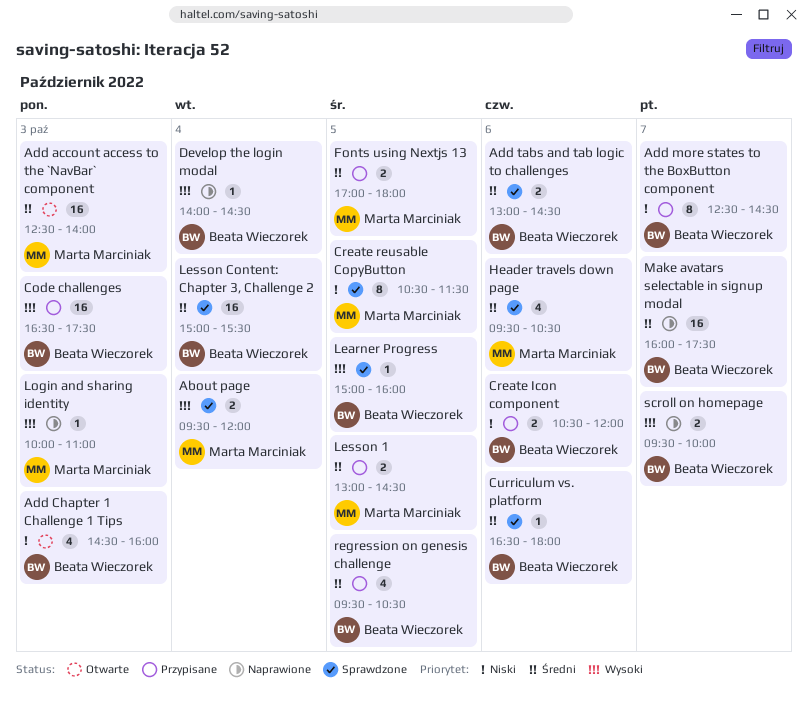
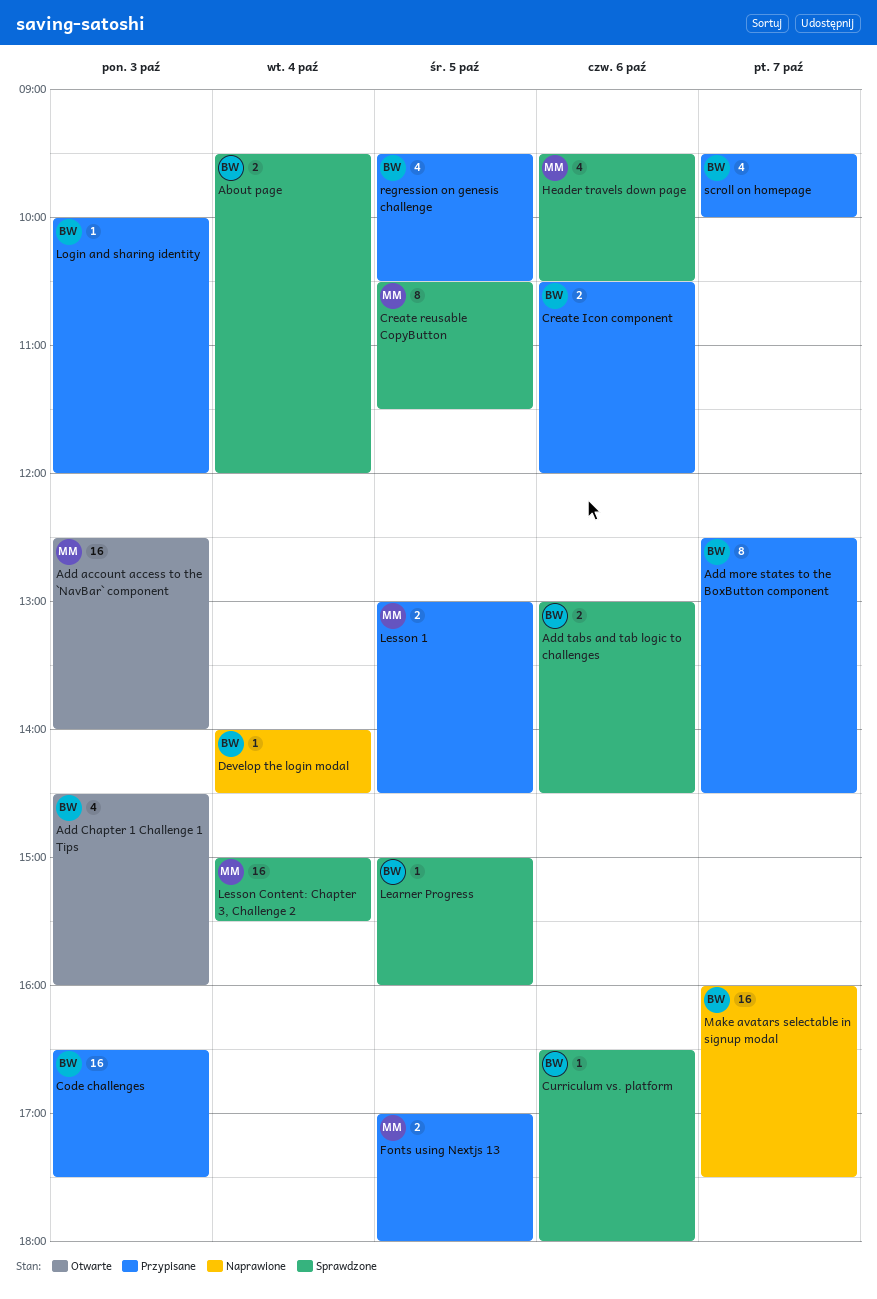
About page, owner: Marta Marciniak -> Beata Wieczorek
Lesson Content: Chapter 3, Challenge 2, owner: Beata Wieczorek -> Marta Marciniak
Login and sharing identity, status: Naprawione -> Przypisane
Login and sharing identity, owner: Marta Marciniak -> Beata Wieczorek
Login and sharing identity, ends: 11:00 -> 12:00
scroll on homepage, status: Naprawione -> Przypisane
scroll on homepage, estimate: 2 -> 4

